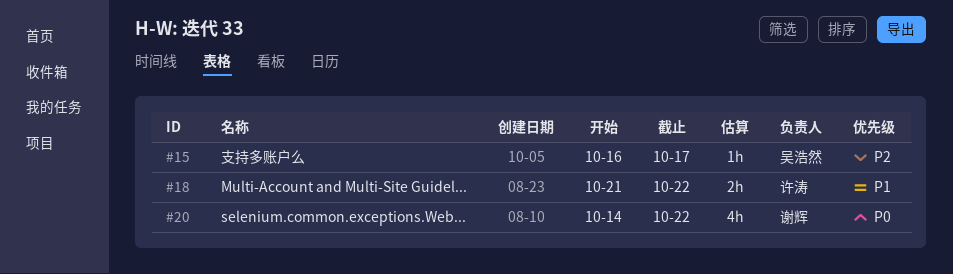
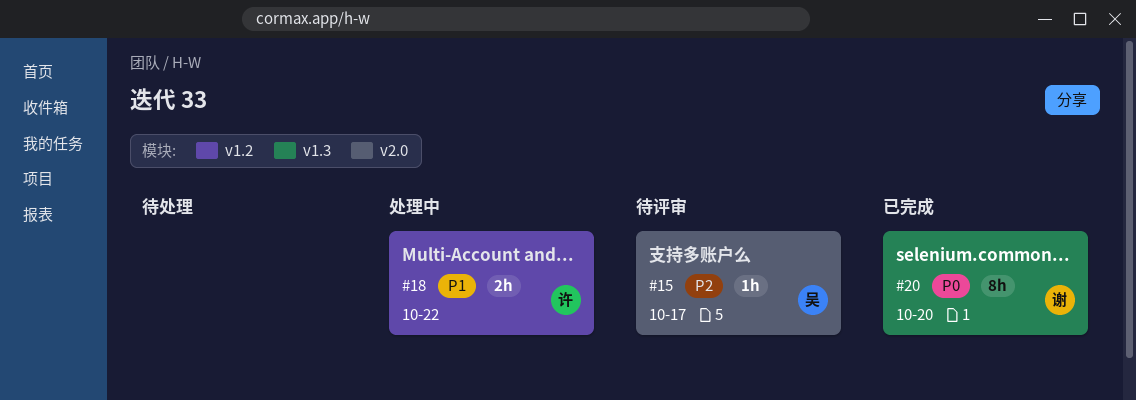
#20, estimate: 4h -> 8h
#20, due: Oct 22 -> Oct 20

